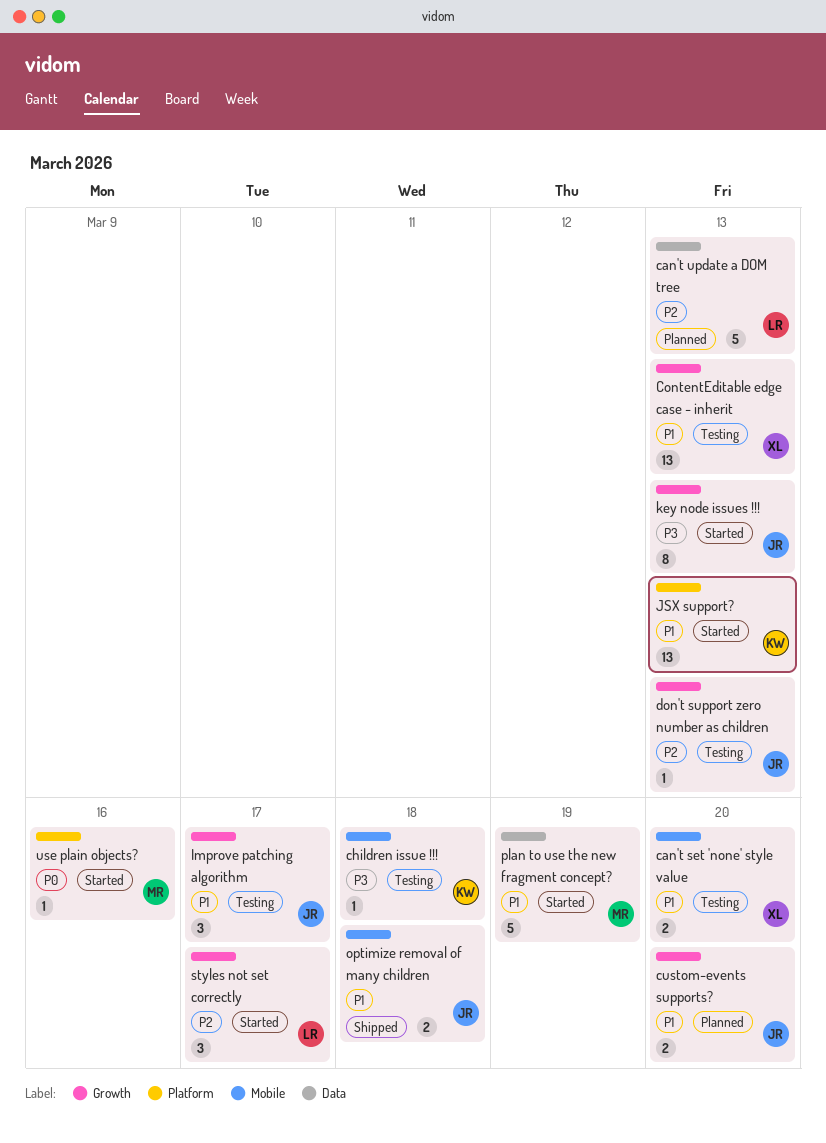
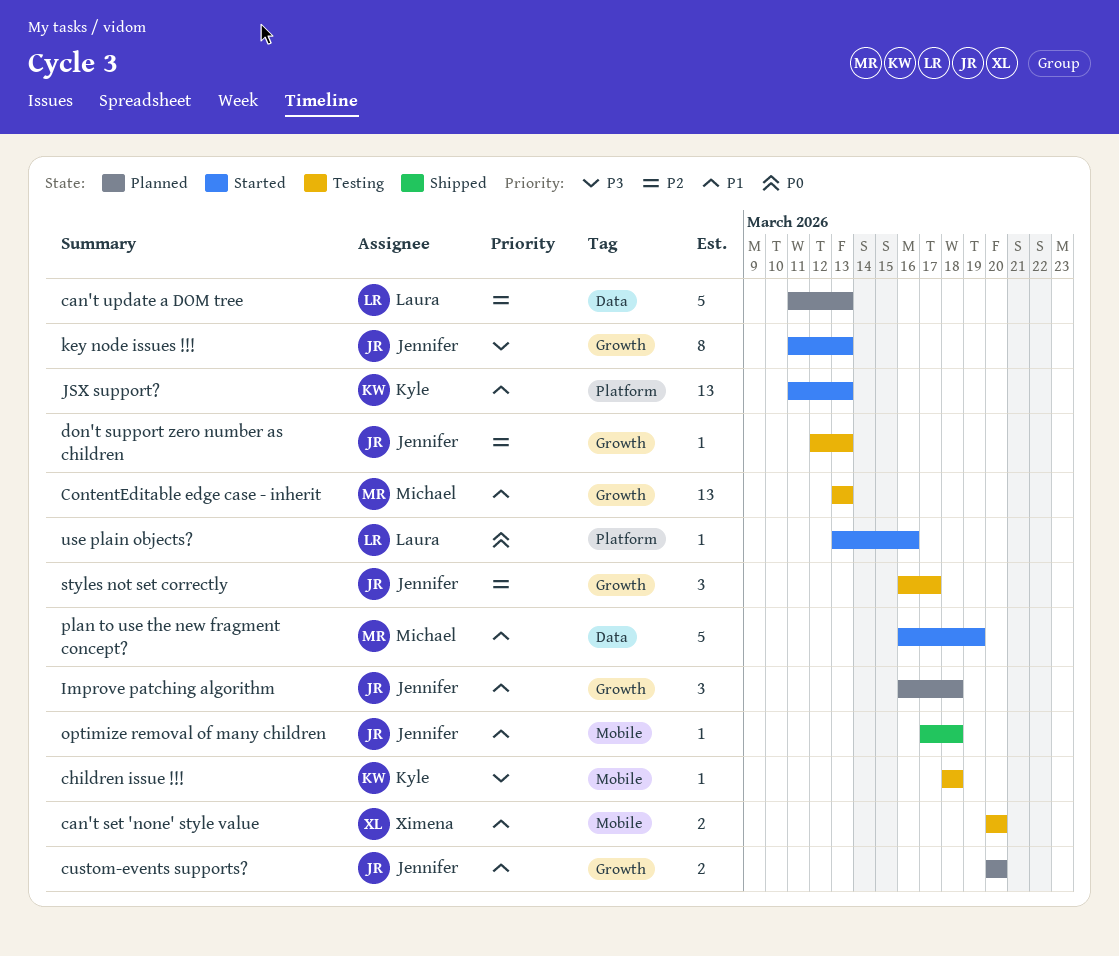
ContentEditable edge case - inherit, owner: Ximena -> Michael
Improve patching algorithm, status: Testing -> Planned
Improve patching algorithm, due: Mar 17 -> Mar 18
optimize removal of many children, estimate: 2 -> 1
styles not set correctly, status: Started -> Testing
styles not set correctly, owner: Laura -> Jennifer
use plain objects?, owner: Michael -> Laura

